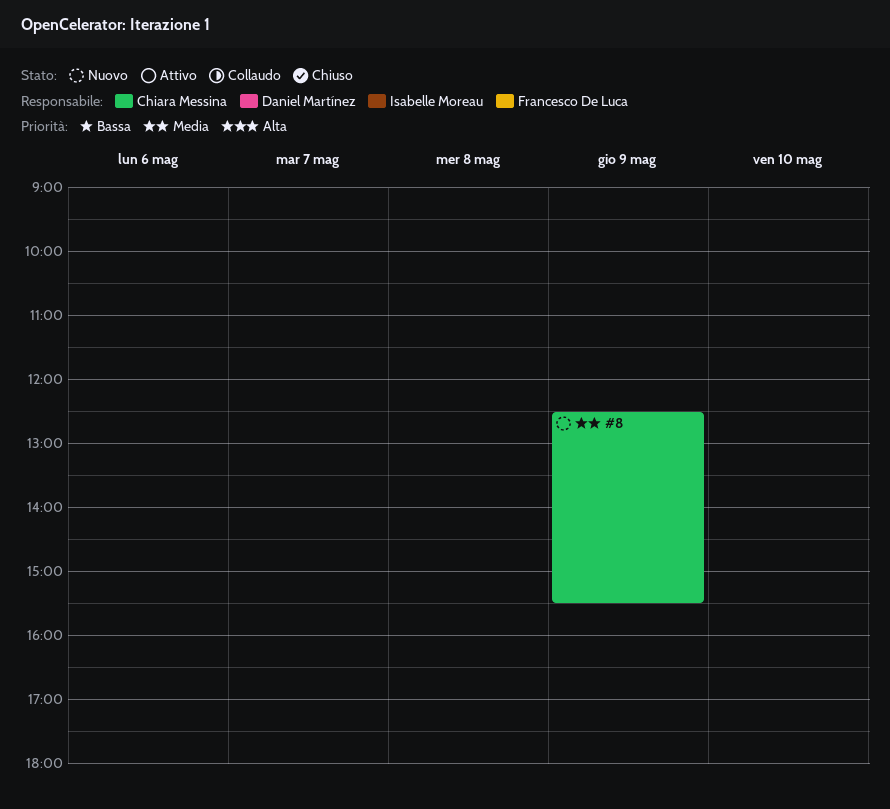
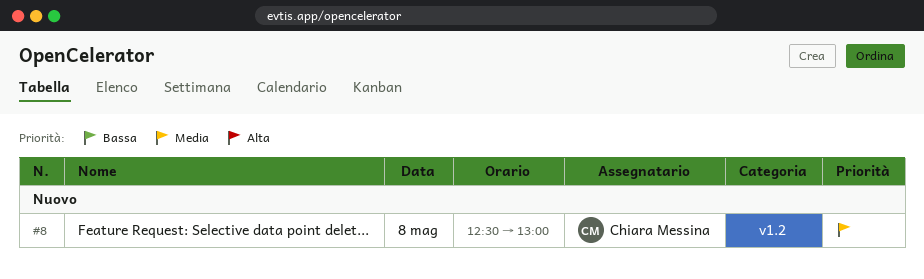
#8, day: May 9 -> May 8
#8, ends: 15:30 -> 13:00

